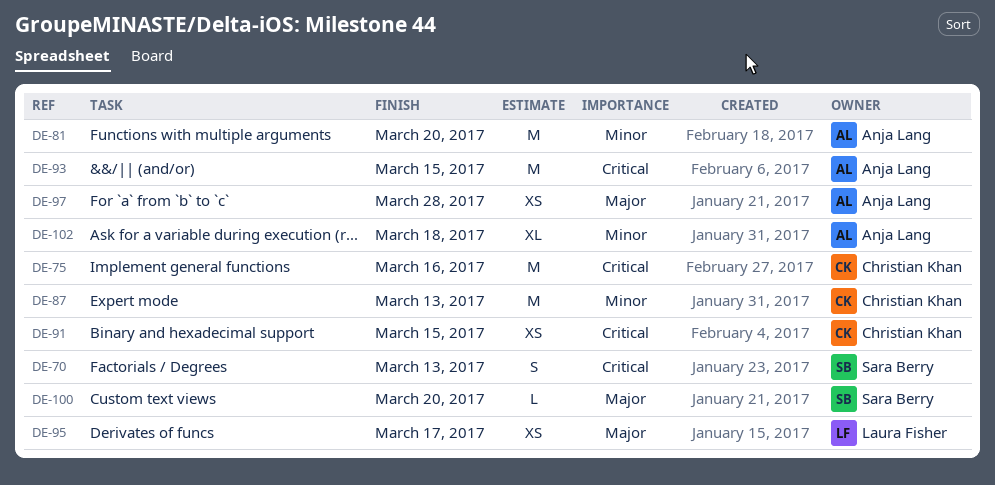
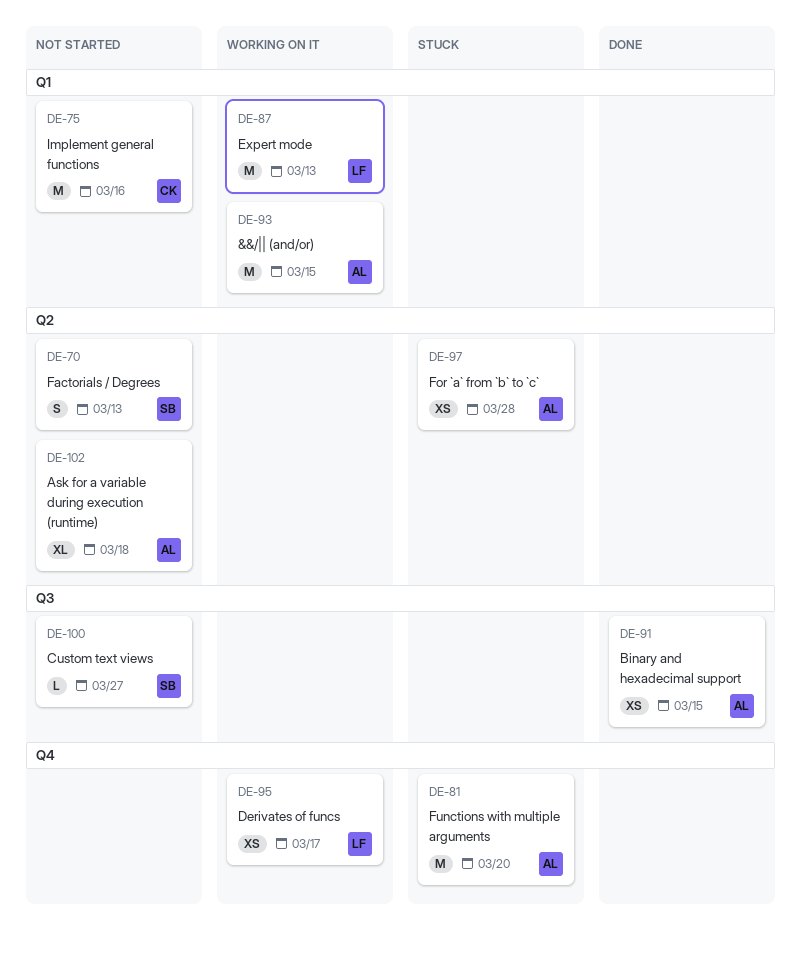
DE-87, owner: Christian Khan -> Laura Fisher
DE-91, owner: Christian Khan -> Anja Lang
DE-100, due: Mar 20 -> Mar 27

